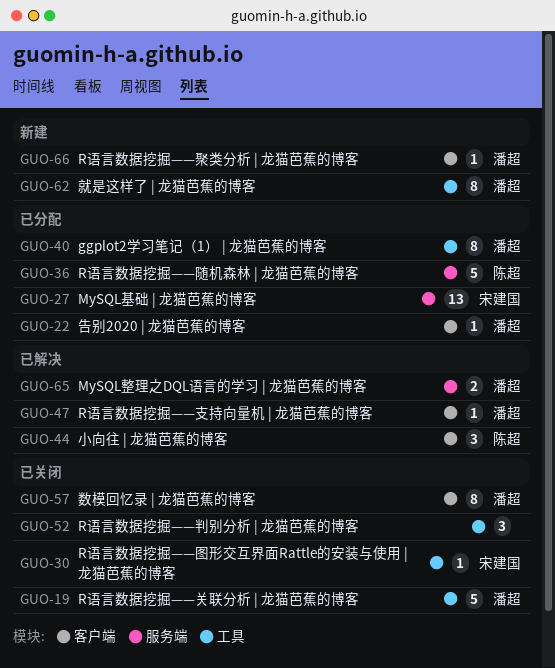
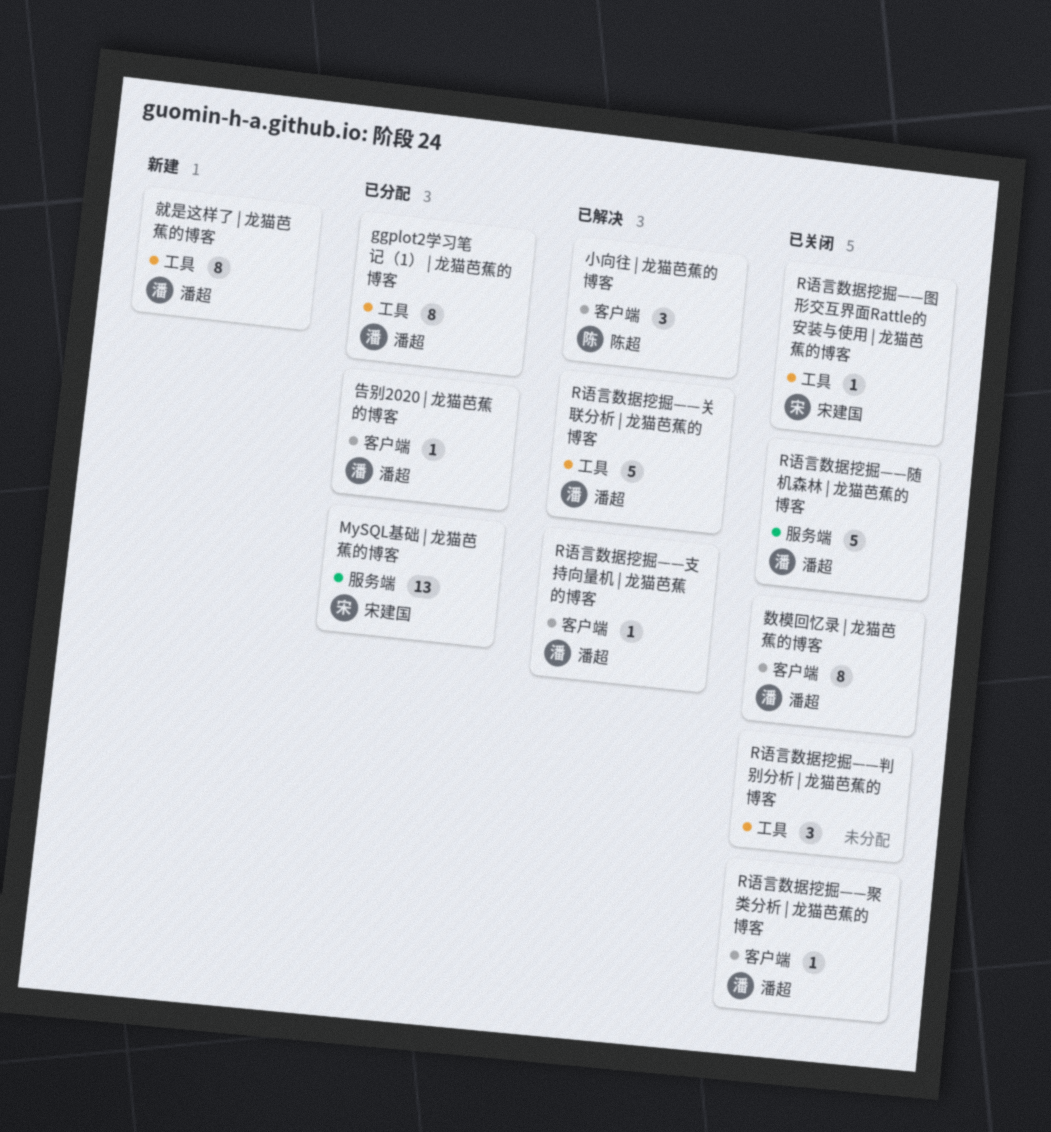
MySQL整理之DQL语言的学习 | 龙猫芭蕉的博客: present -> none
R语言数据挖掘——关联分析 | 龙猫芭蕉的博客, status: 已关闭 -> 已解决
R语言数据挖掘——聚类分析 | 龙猫芭蕉的博客, status: 新建 -> 已关闭
R语言数据挖掘——随机森林 | 龙猫芭蕉的博客, status: 已分配 -> 已关闭
R语言数据挖掘——随机森林 | 龙猫芭蕉的博客, owner: 陈超 -> 潘超

